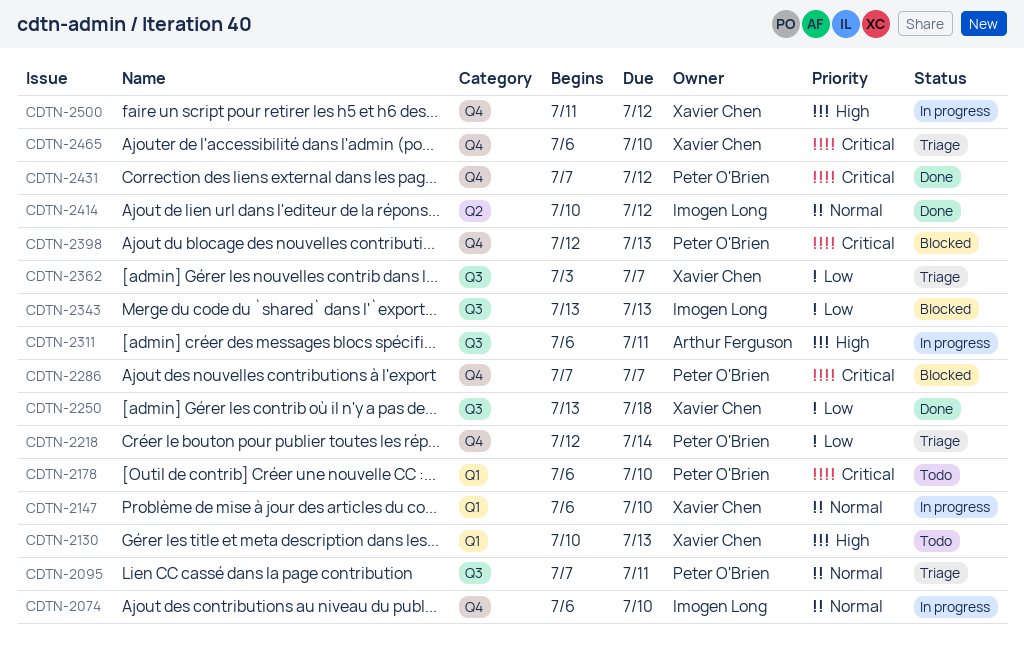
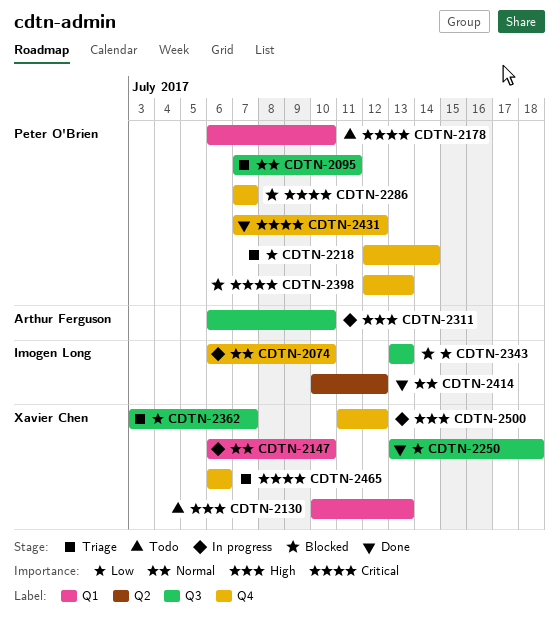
CDTN-2311, due: Jul 11 -> Jul 10
CDTN-2465, due: Jul 10 -> Jul 6

